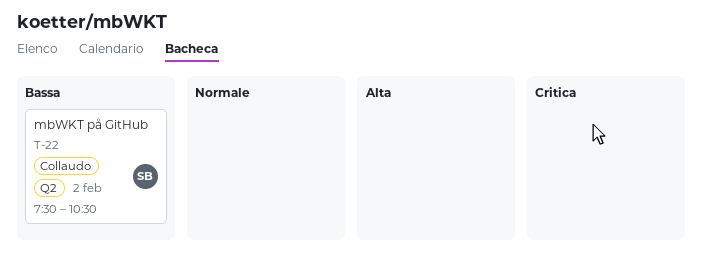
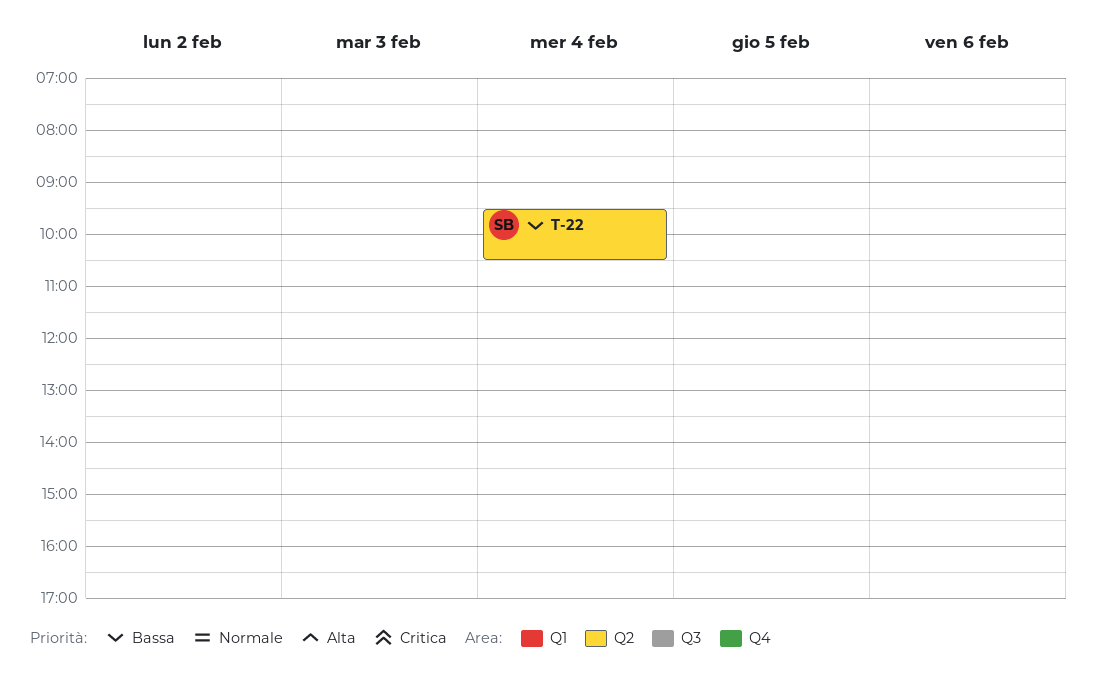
T-22, day: Feb 2 -> Feb 4
T-22, begins: 07:30 -> 09:30

